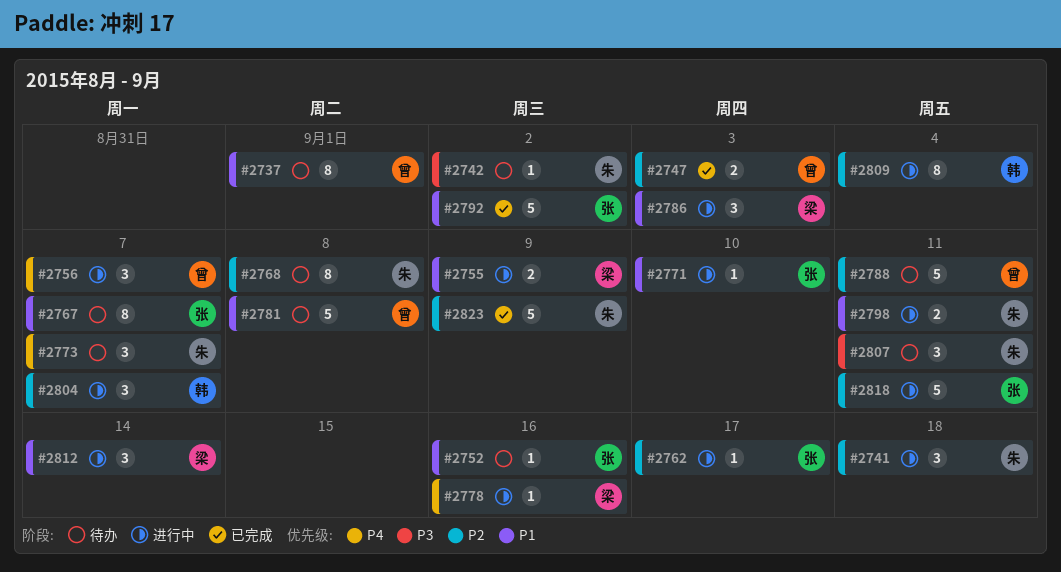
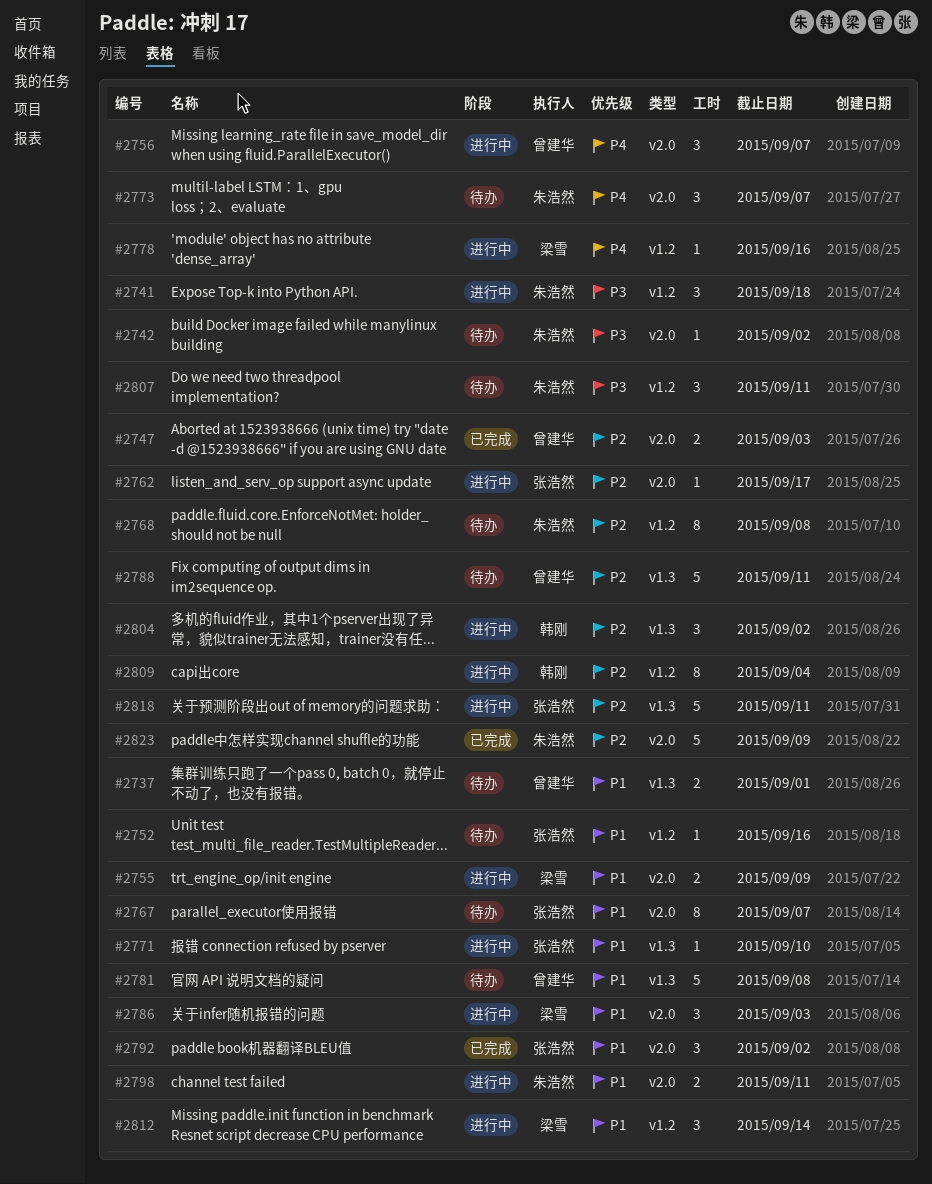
#2737, estimate: 8 -> 2
#2741, priority: P2 -> P3
#2792, estimate: 5 -> 3
#2804, due: Sep 7 -> Sep 2

